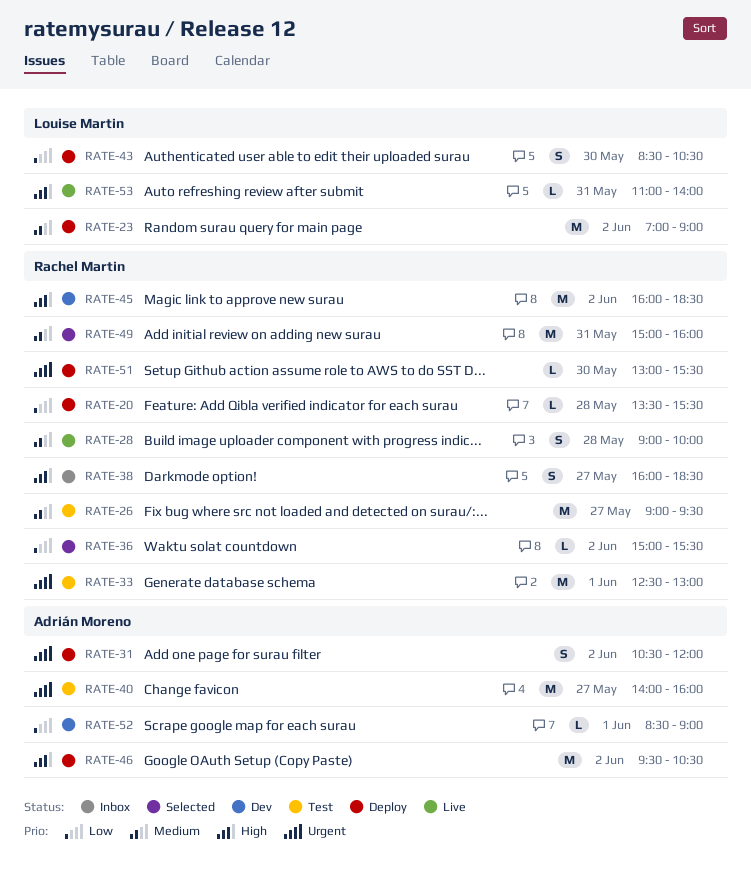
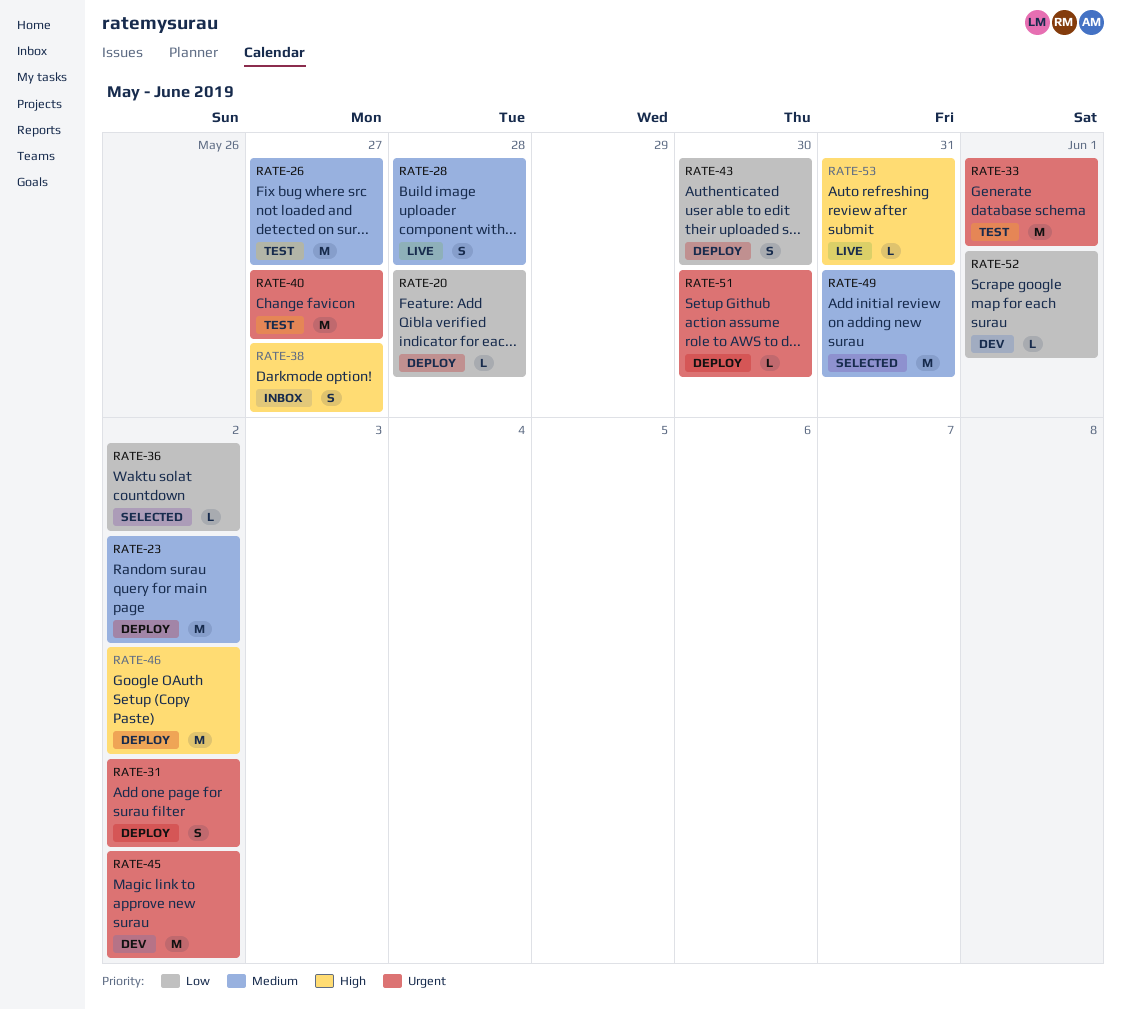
RATE-45, priority: High -> Urgent

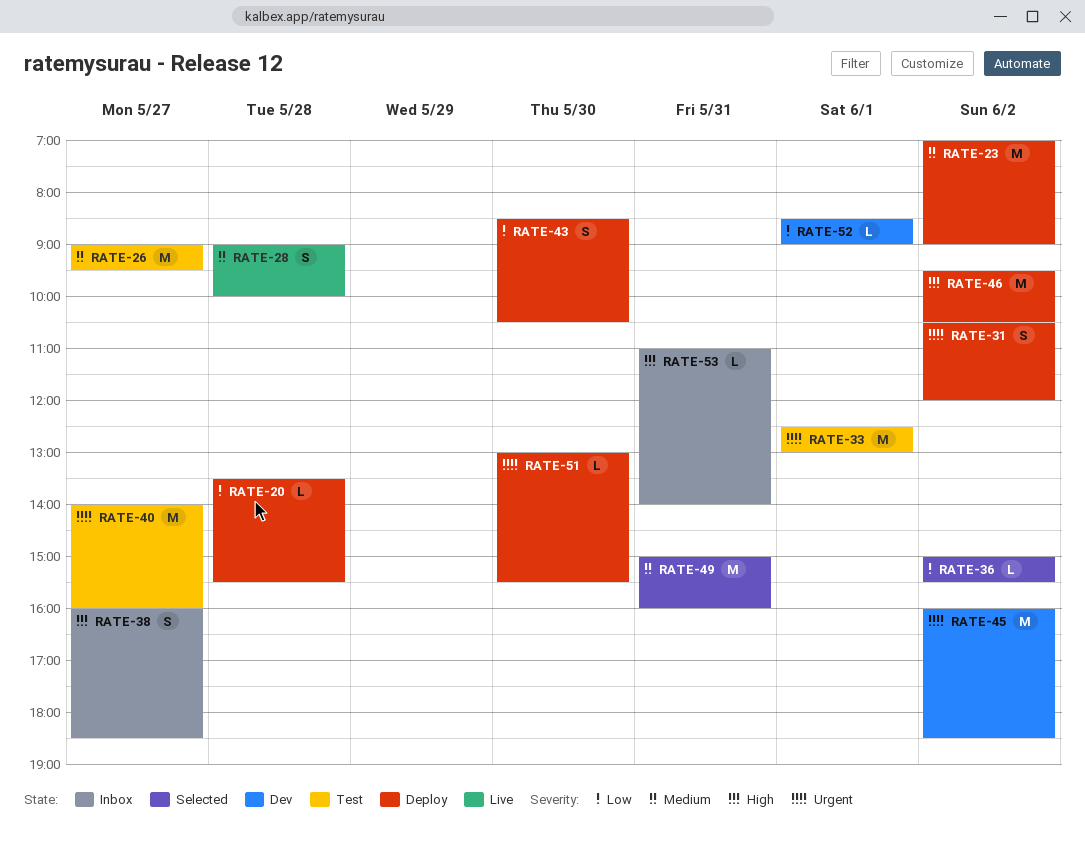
RATE-53, status: Live -> Inbox

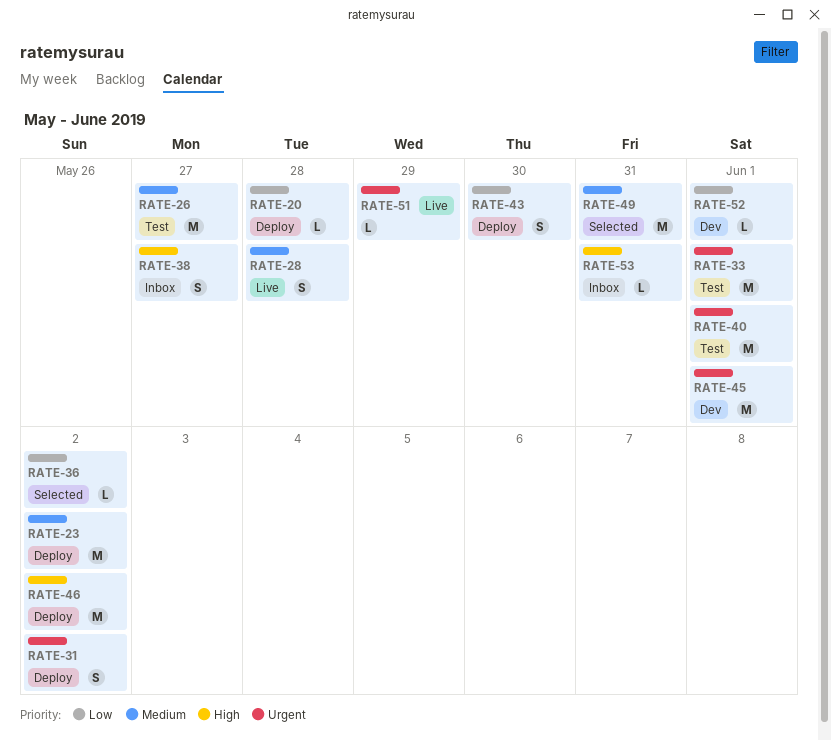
RATE-40, day: May 27 -> Jun 1
RATE-45, day: Jun 2 -> Jun 1
RATE-51, status: Deploy -> Live
RATE-51, day: May 30 -> May 29

